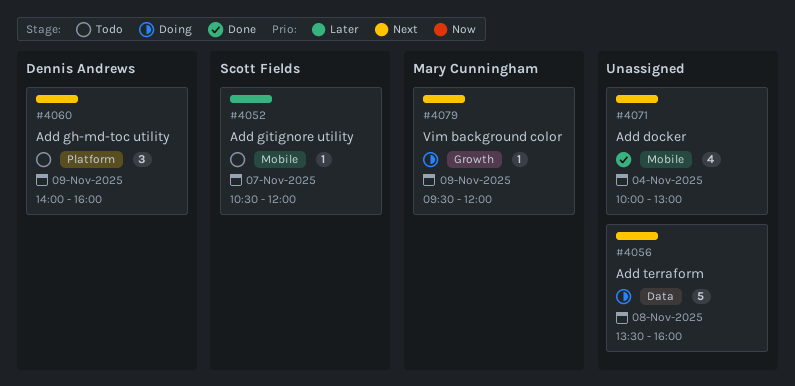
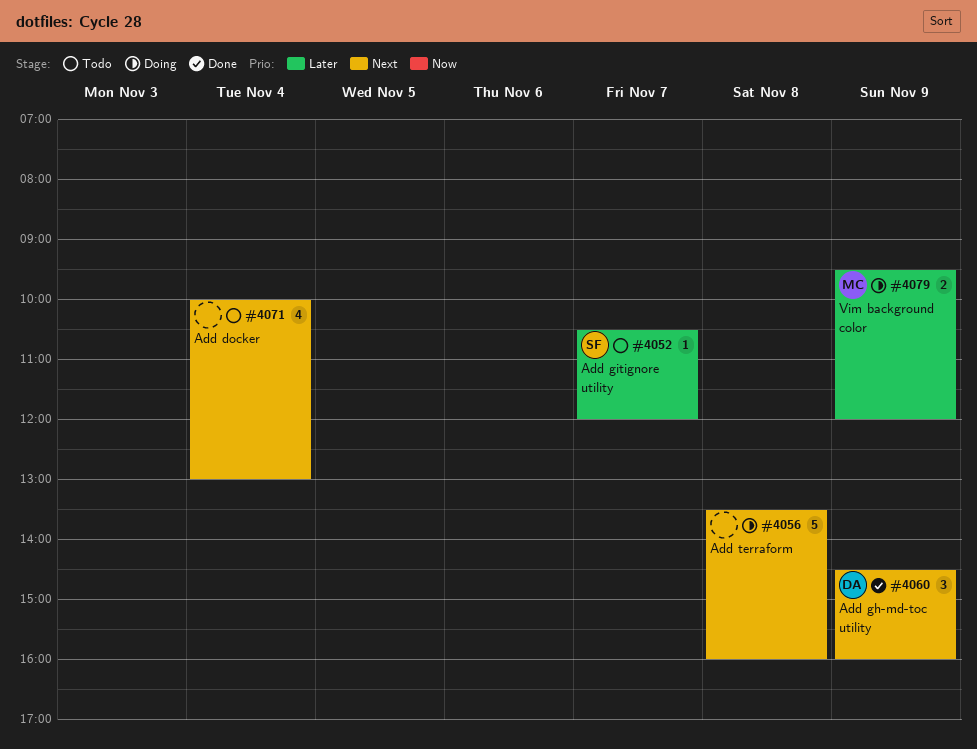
#4060, status: Todo -> Done
#4060, begins: 14:00 -> 14:30
#4071, status: Done -> Todo
#4079, priority: Next -> Later
#4079, estimate: 1 -> 2

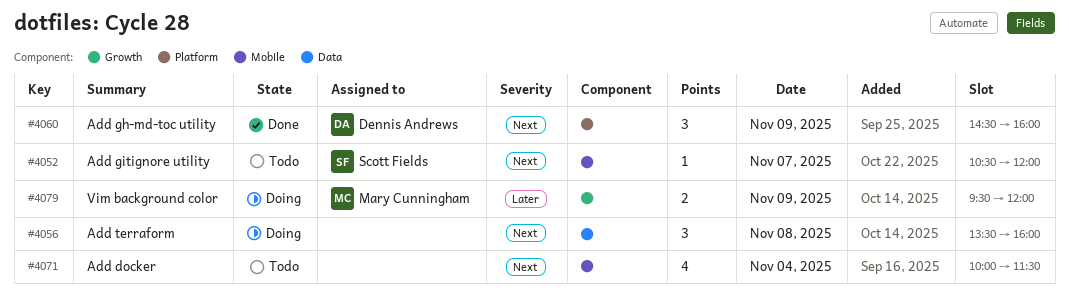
#4052, priority: Later -> Next
#4056, estimate: 5 -> 3
#4071, ends: 13:00 -> 11:30

